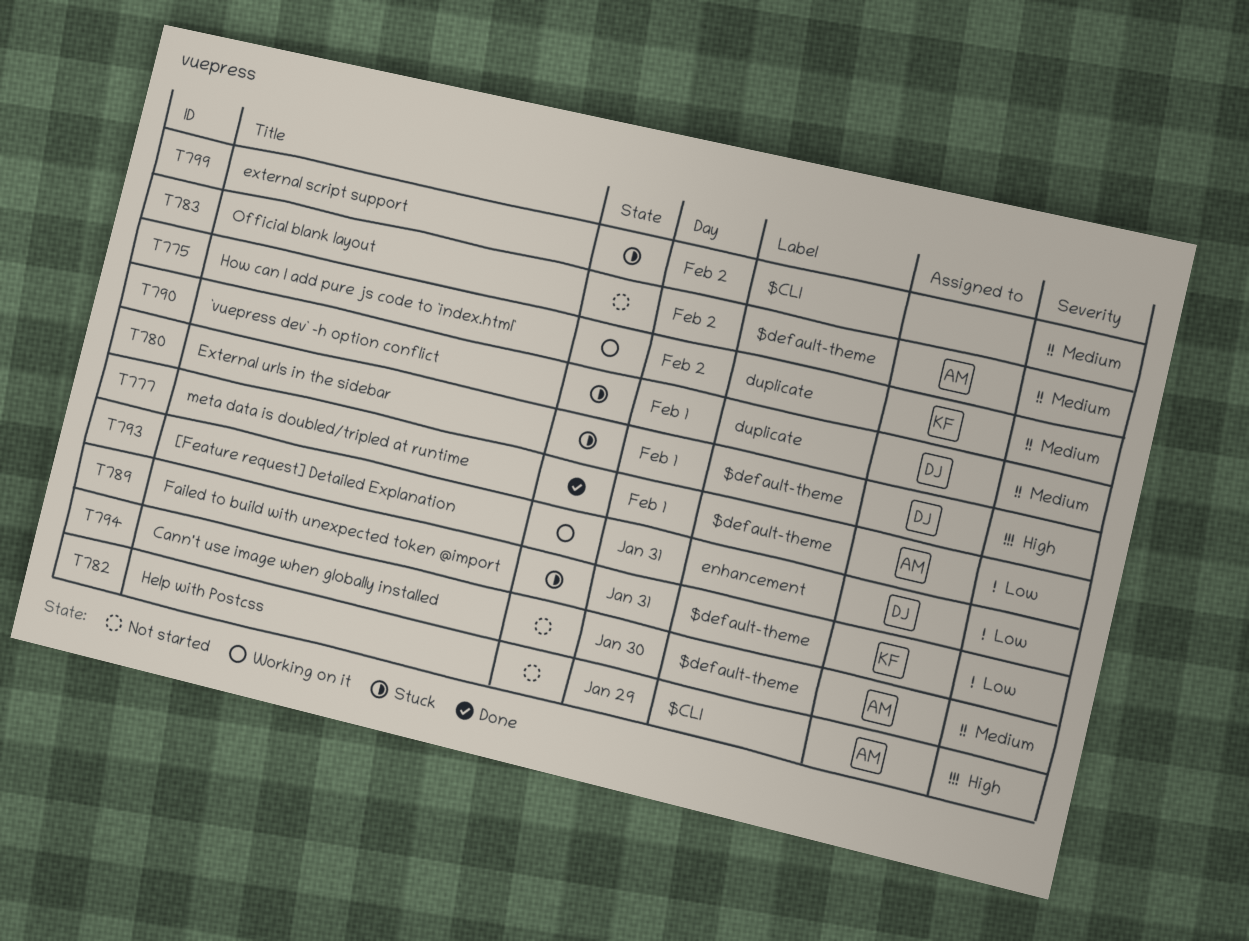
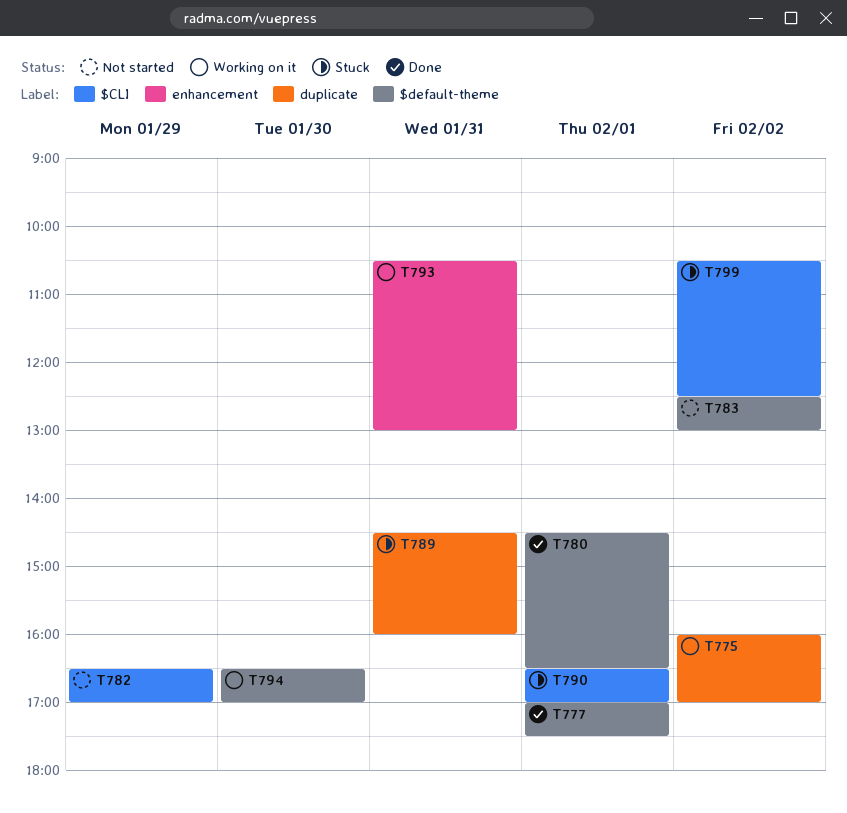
T780, status: Stuck -> Done
T789, label: $default-theme -> duplicate
T790, label: duplicate -> $CLI
T794, status: Not started -> Working on it

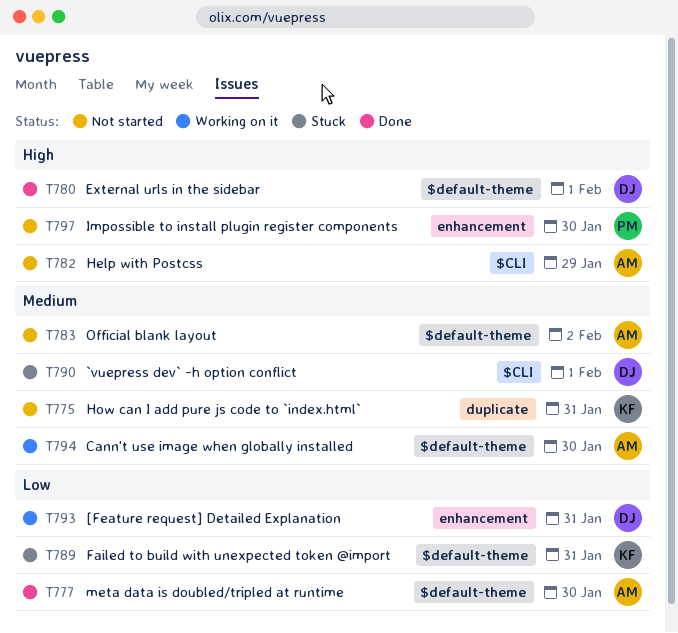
T775, status: Working on it -> Not started
T775, day: Feb 2 -> Jan 31
T777, day: Feb 1 -> Jan 30
T789, label: duplicate -> $default-theme
T797: none -> present
T799: present -> none

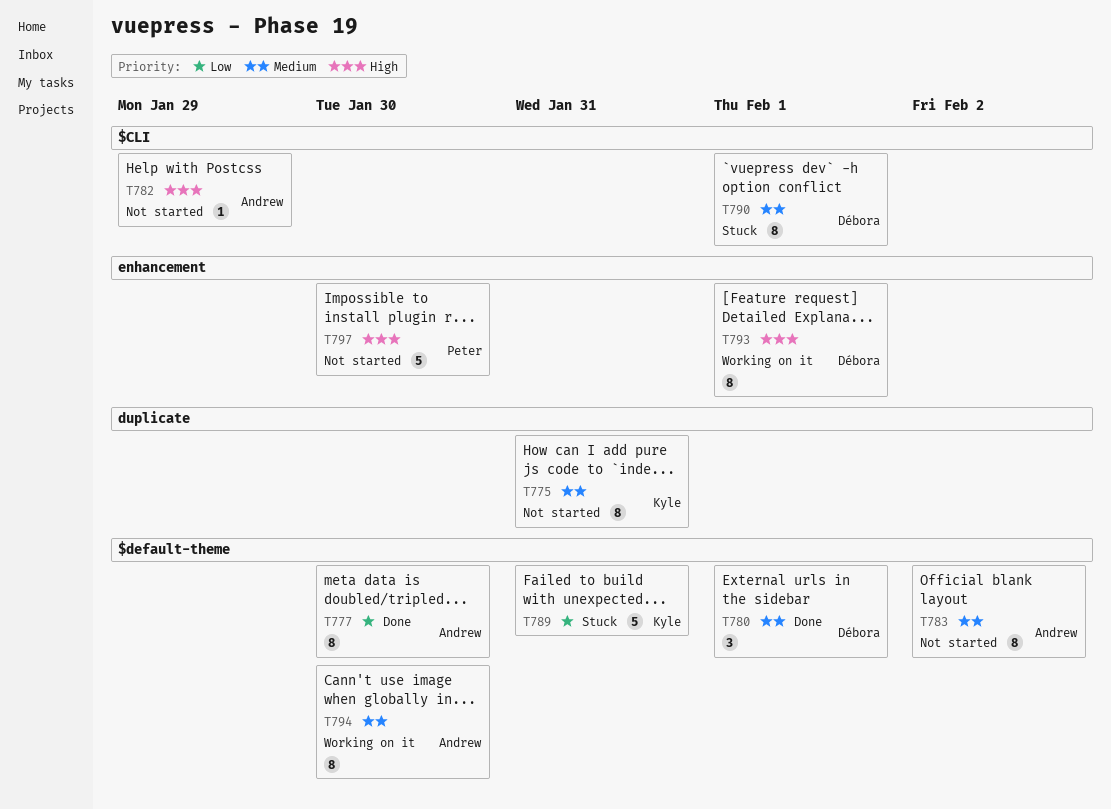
T780, priority: High -> Medium
T793, priority: Low -> High
T793, day: Jan 31 -> Feb 1

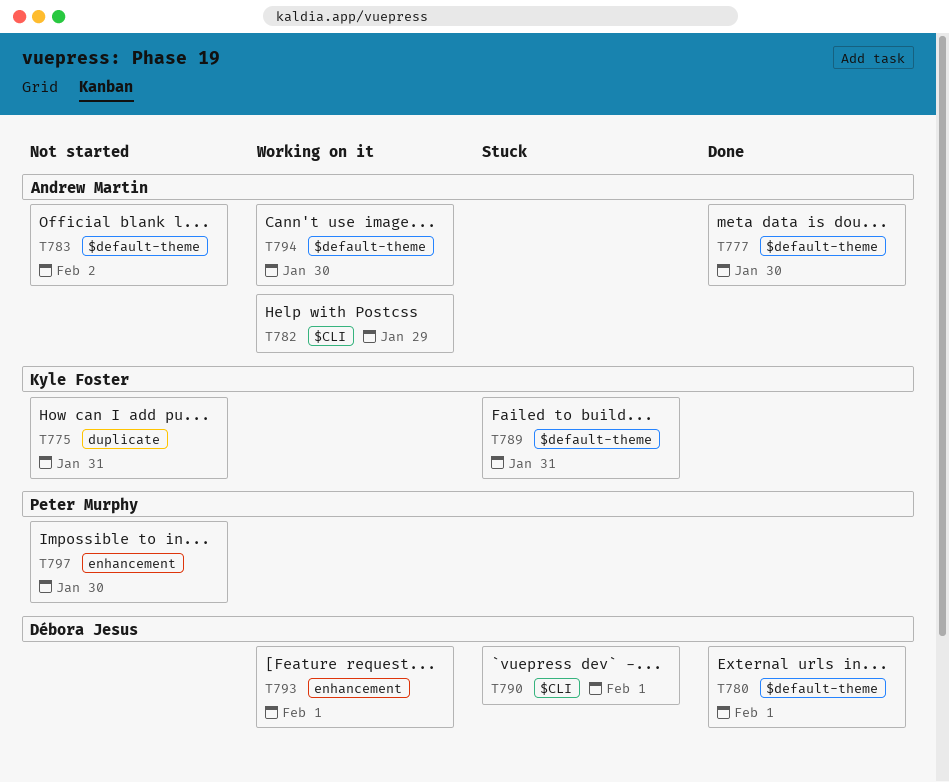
T782, status: Not started -> Working on it

